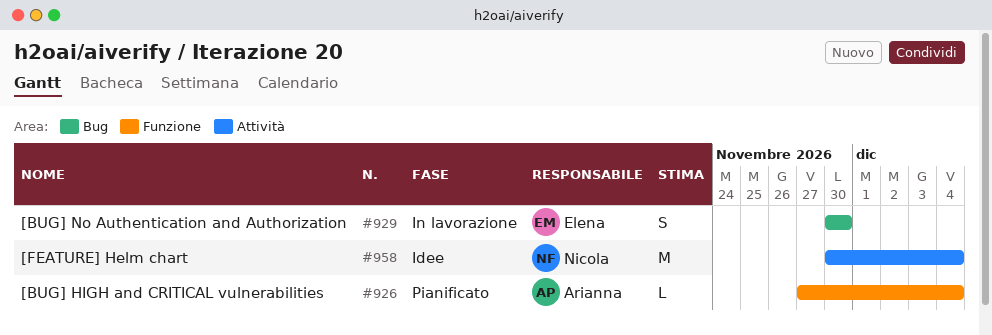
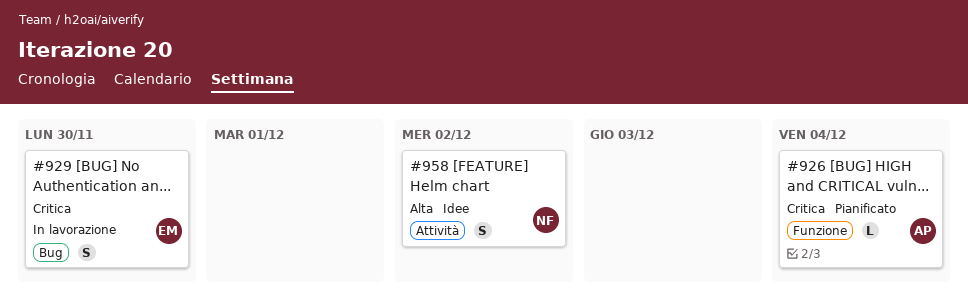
#958, estimate: M -> S
#958, due: Dec 4 -> Dec 2

